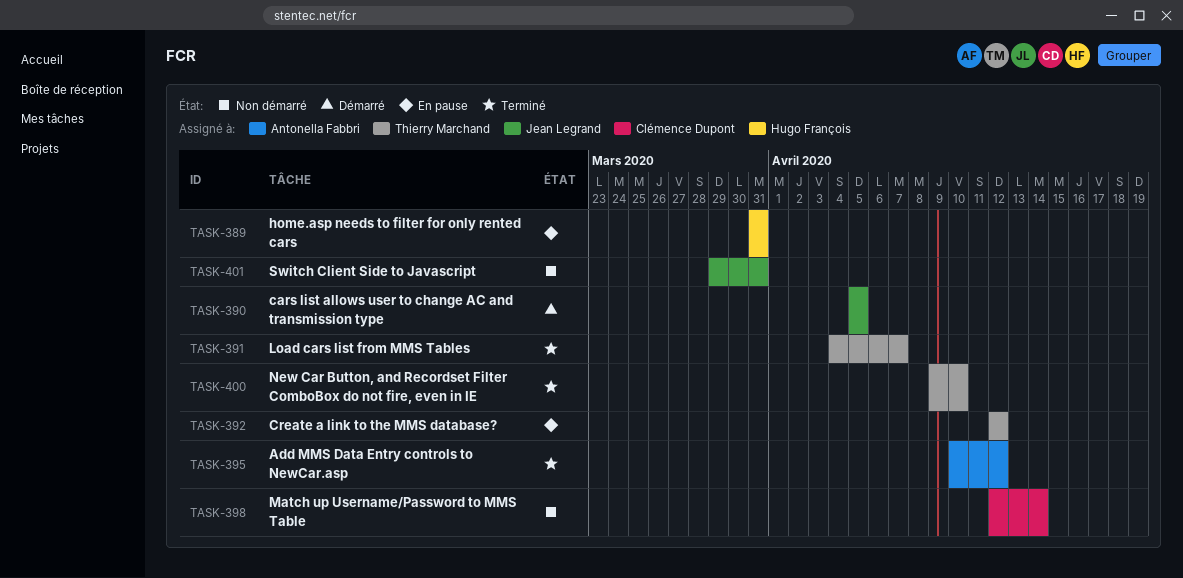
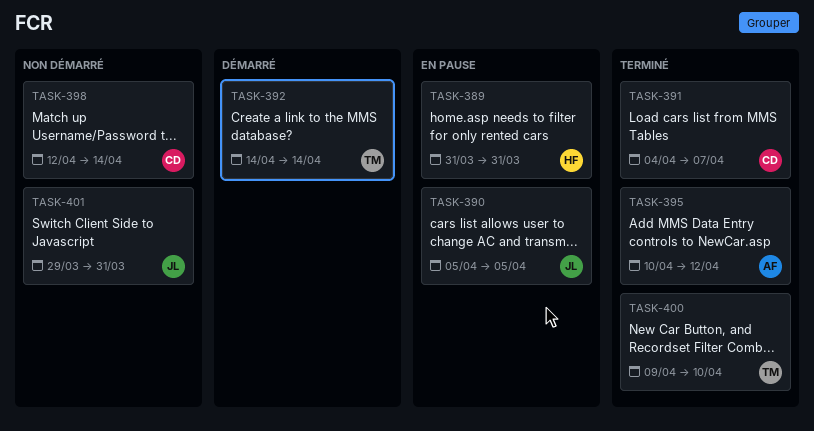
TASK-390, status: Démarré -> En pause
TASK-391, owner: Thierry Marchand -> Clémence Dupont
TASK-392, status: En pause -> Démarré
TASK-392, start: Apr 12 -> Apr 14
TASK-392, due: Apr 12 -> Apr 14

